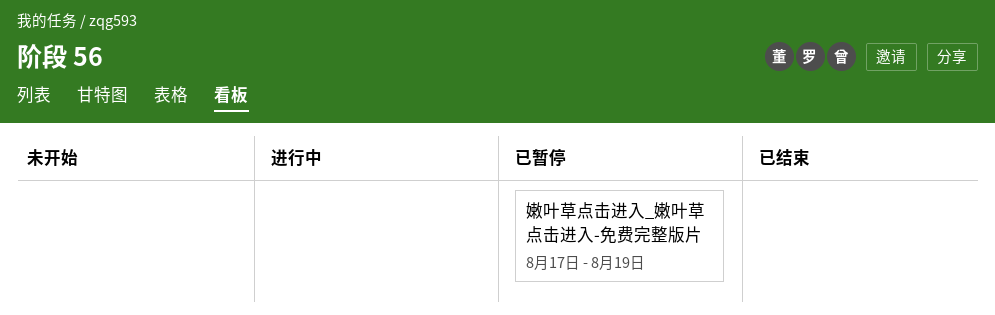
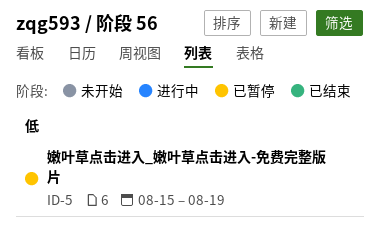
嫩叶草点击进入_嫩叶草点击进入-免费完整版片, start: Aug 17 -> Aug 15

